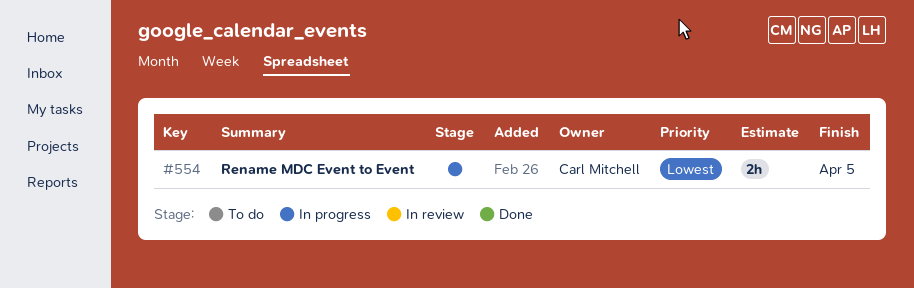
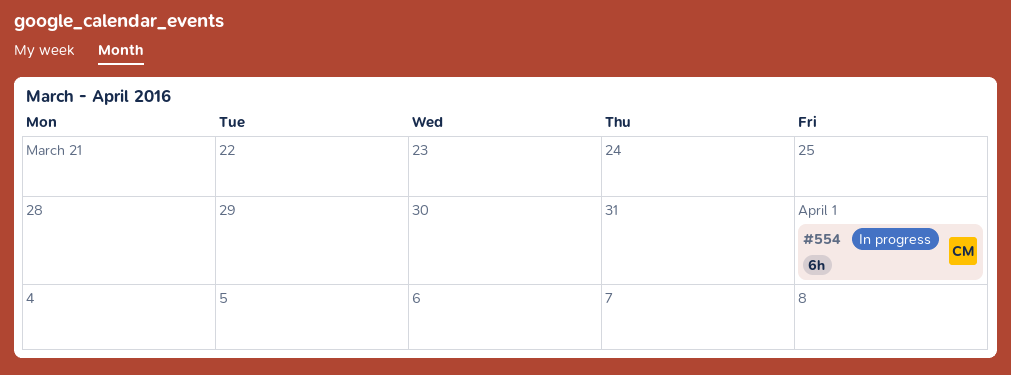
#554, estimate: 2h -> 6h
#554, due: Apr 5 -> Apr 1

